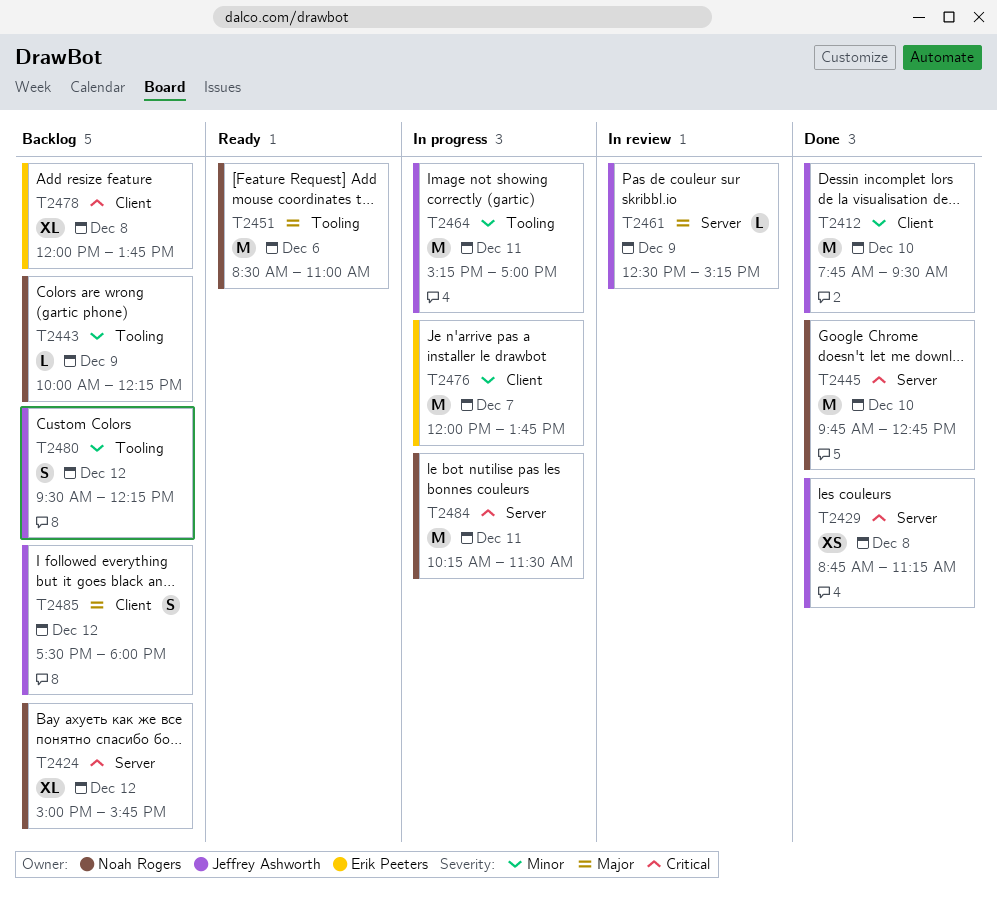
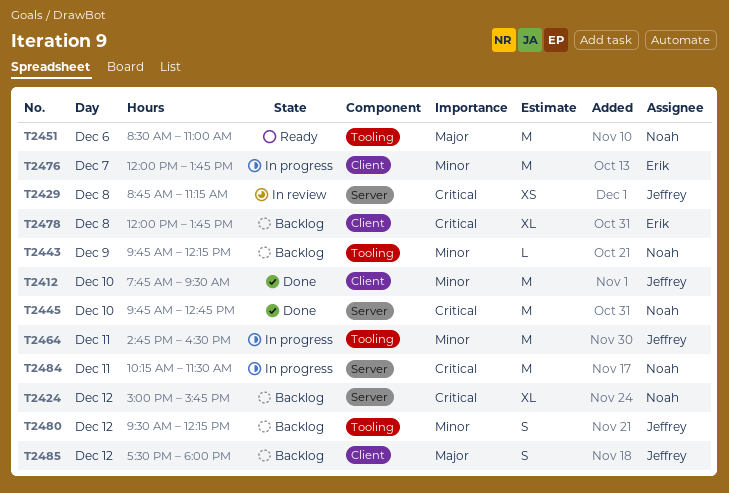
T2429, status: Done -> In review
T2443, begins: 10:00 -> 09:45
T2461: present -> none
T2464, begins: 15:15 -> 14:45
T2464, ends: 17:00 -> 16:30

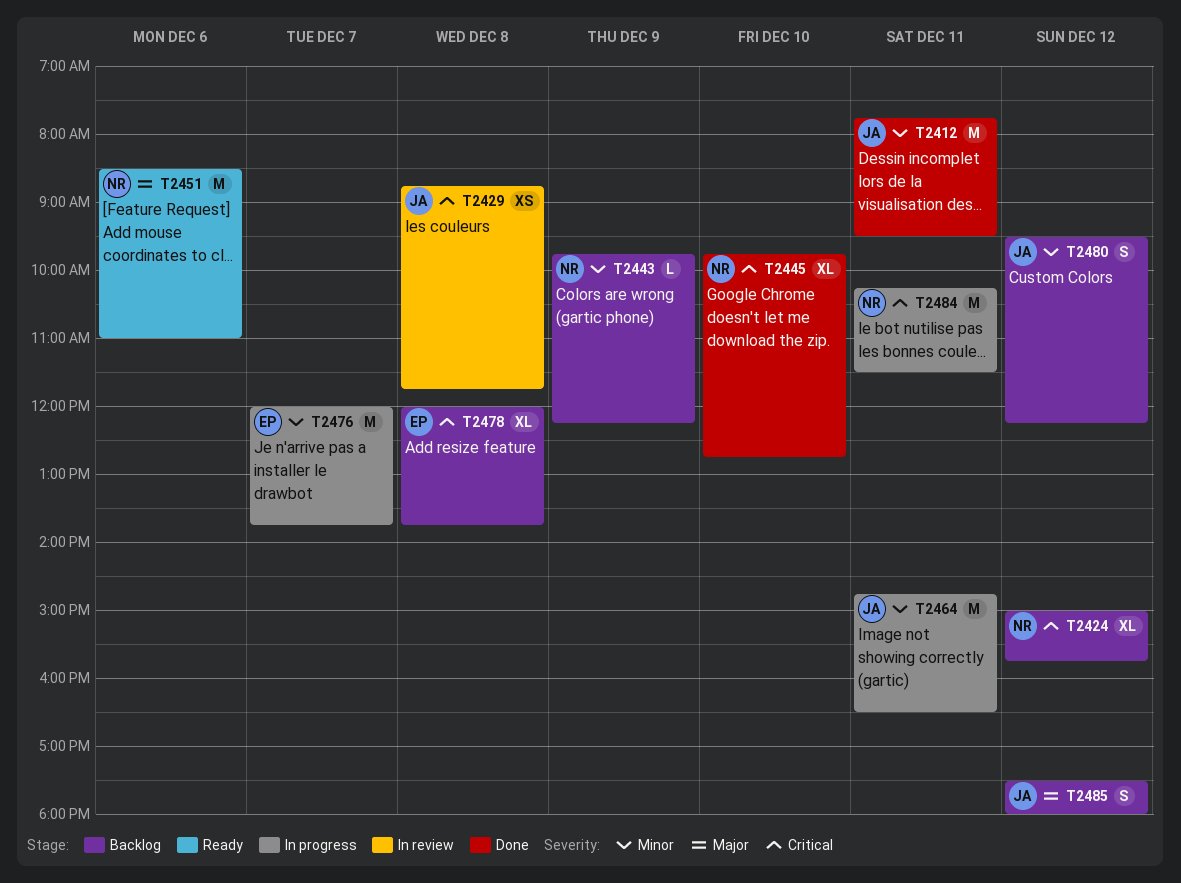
T2412, day: Dec 10 -> Dec 11
T2429, ends: 11:15 -> 11:45
T2445, estimate: M -> XL

